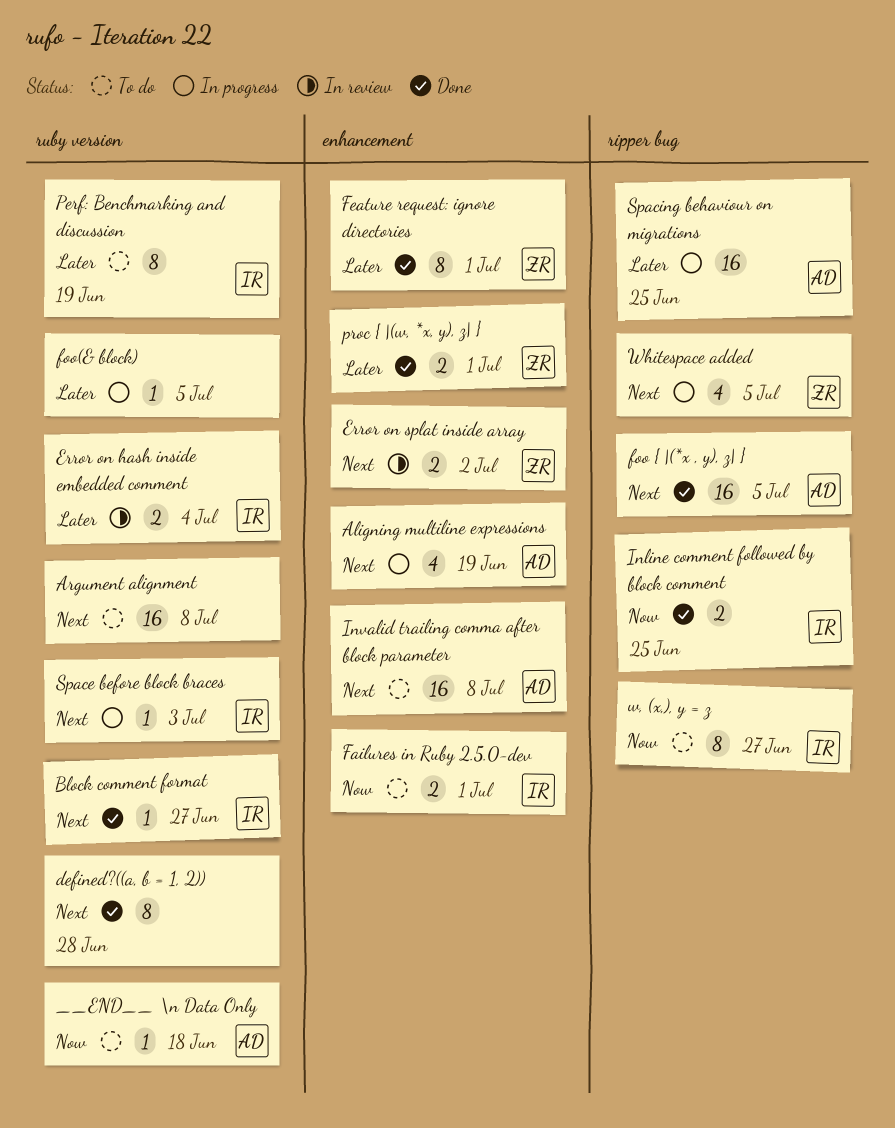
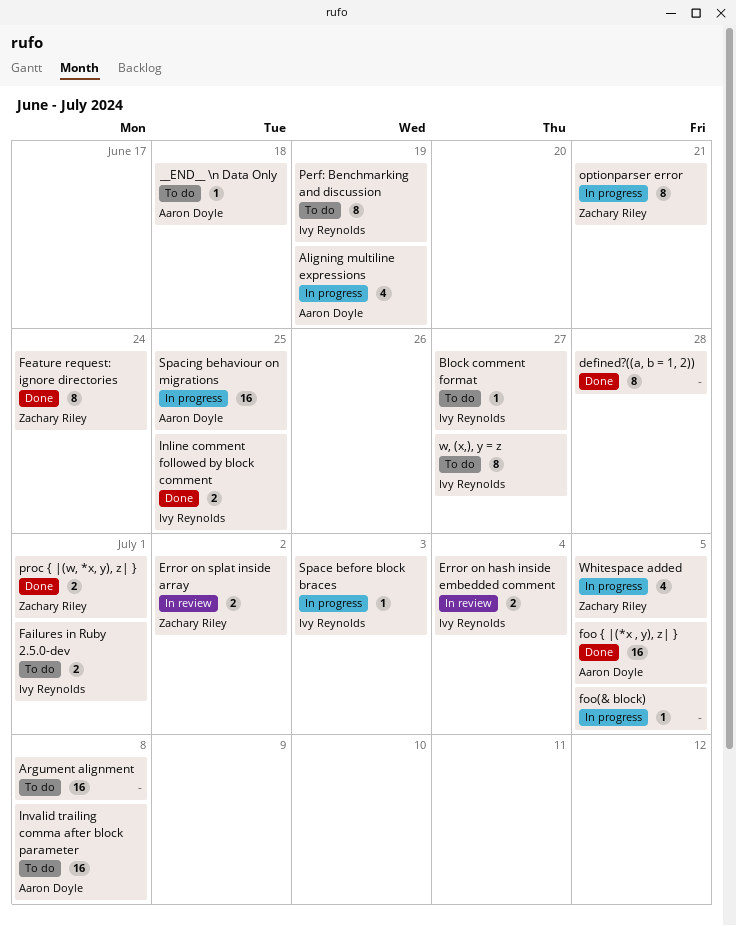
Block comment format, status: Done -> To do
Feature request: ignore directories, due: Jul 1 -> Jun 24
optionparser error: none -> present

